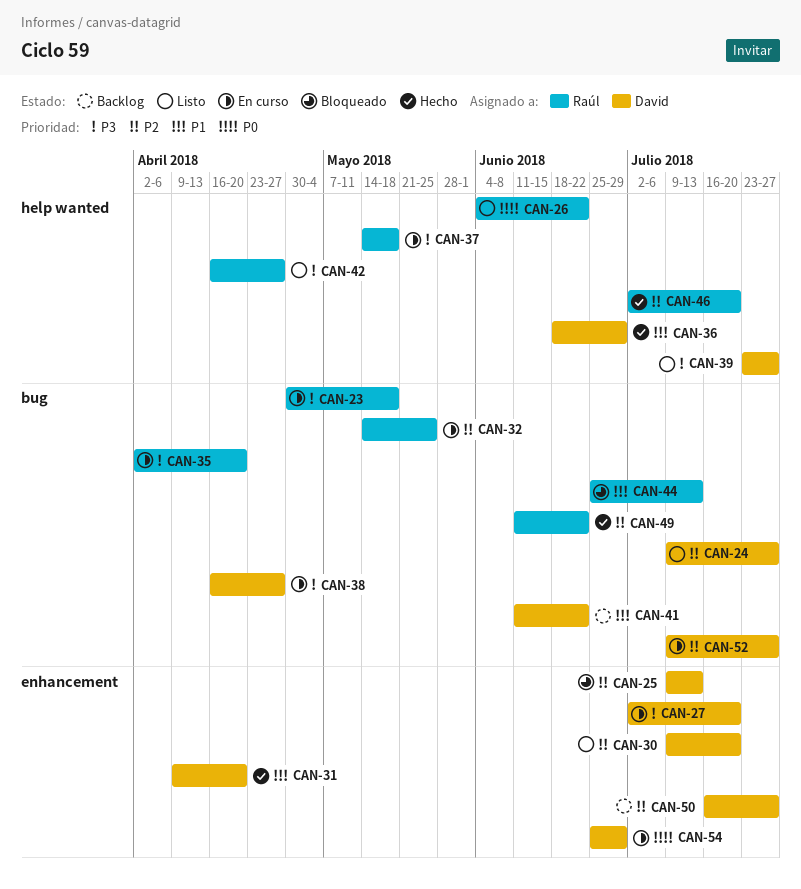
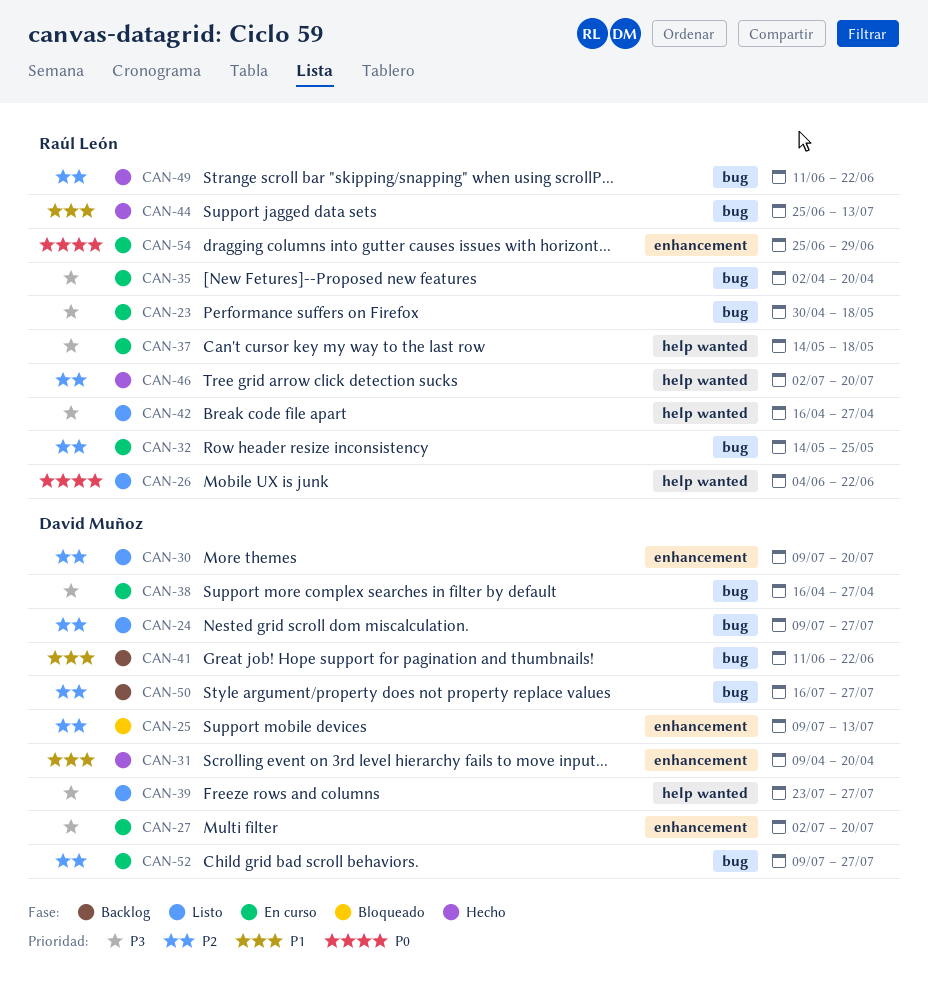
CAN-36: present -> none
CAN-44, status: Bloqueado -> Hecho
CAN-50, label: enhancement -> bug
CAN-54, owner: David Muñoz -> Raúl León

